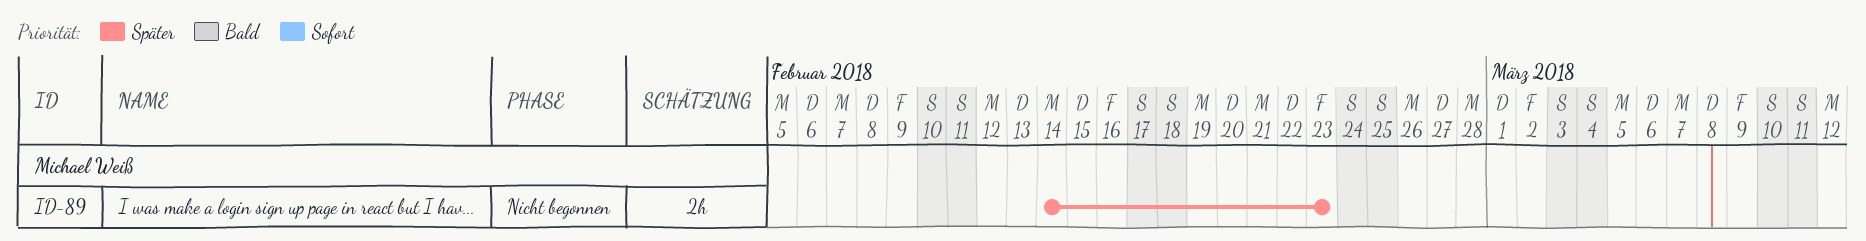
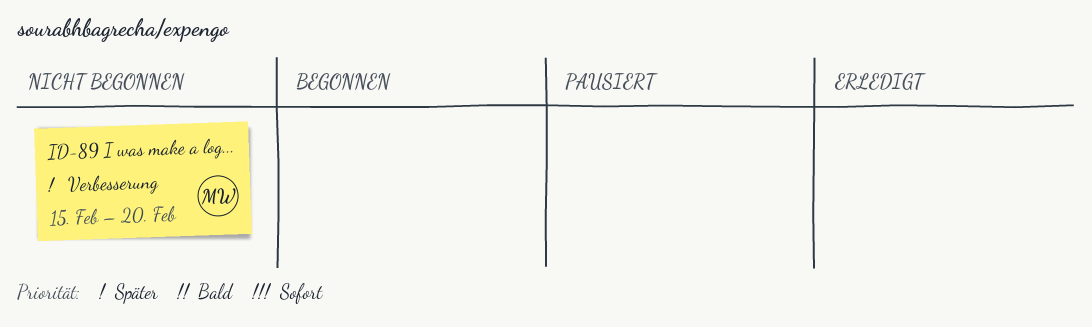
ID-89, start: Feb 14 -> Feb 15
ID-89, due: Feb 23 -> Feb 20

